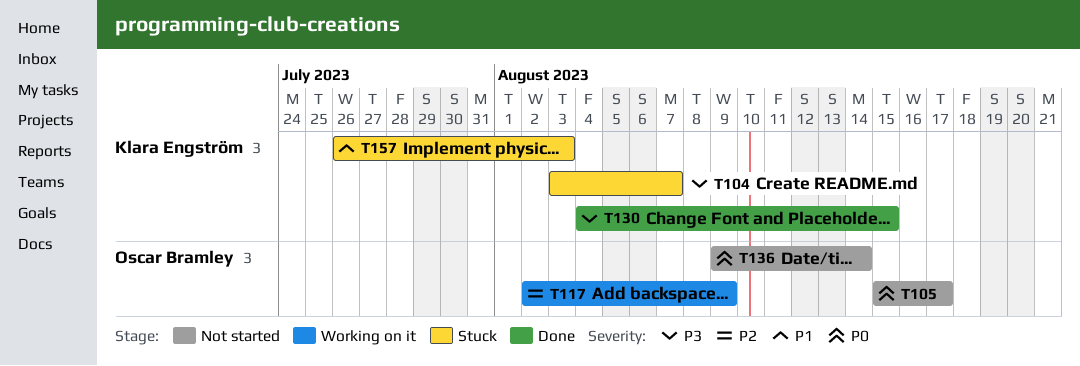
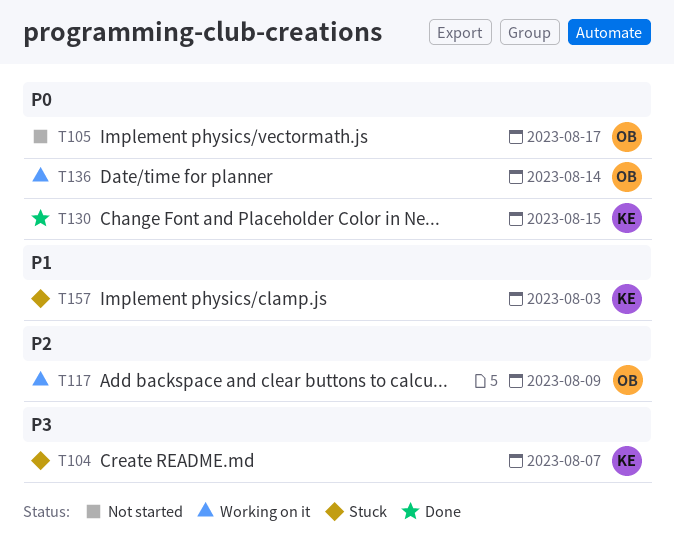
T130, priority: P3 -> P0
T136, status: Not started -> Working on it

